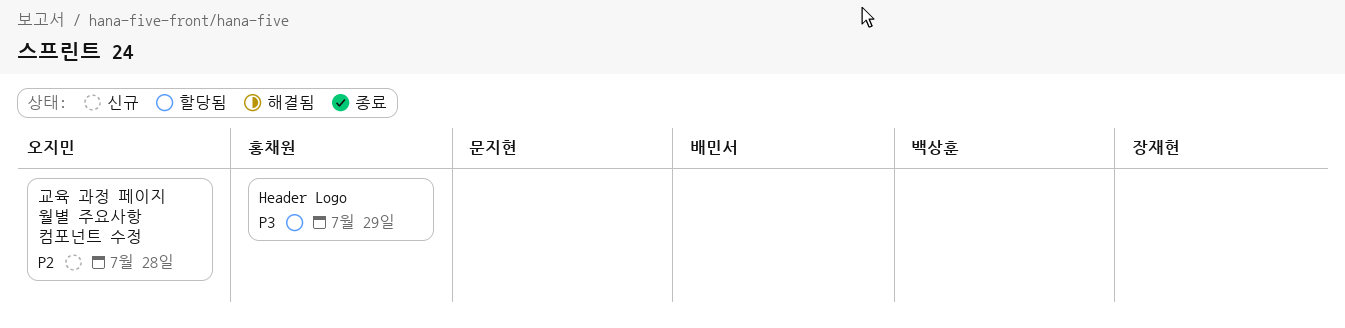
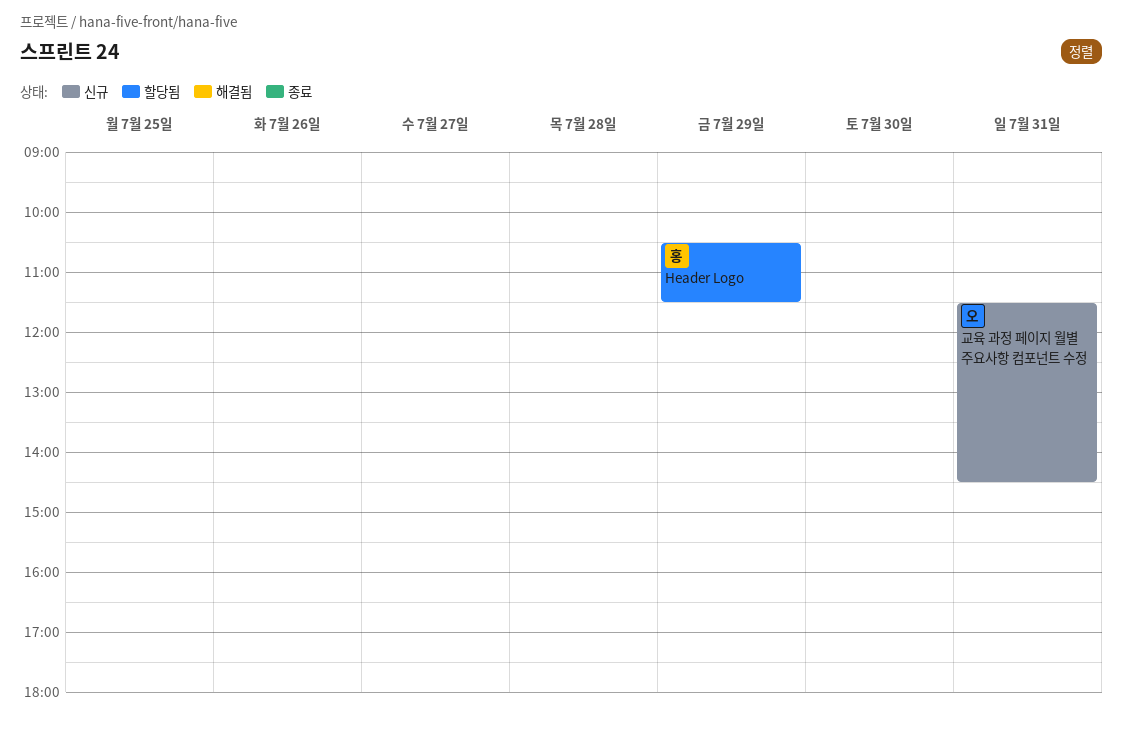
교육 과정 페이지 월별 주요사항 컴포넌트 수정, day: Jul 28 -> Jul 31

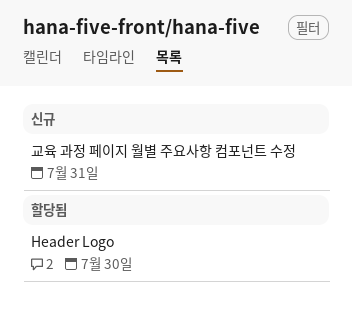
Header Logo, day: Jul 29 -> Jul 30

